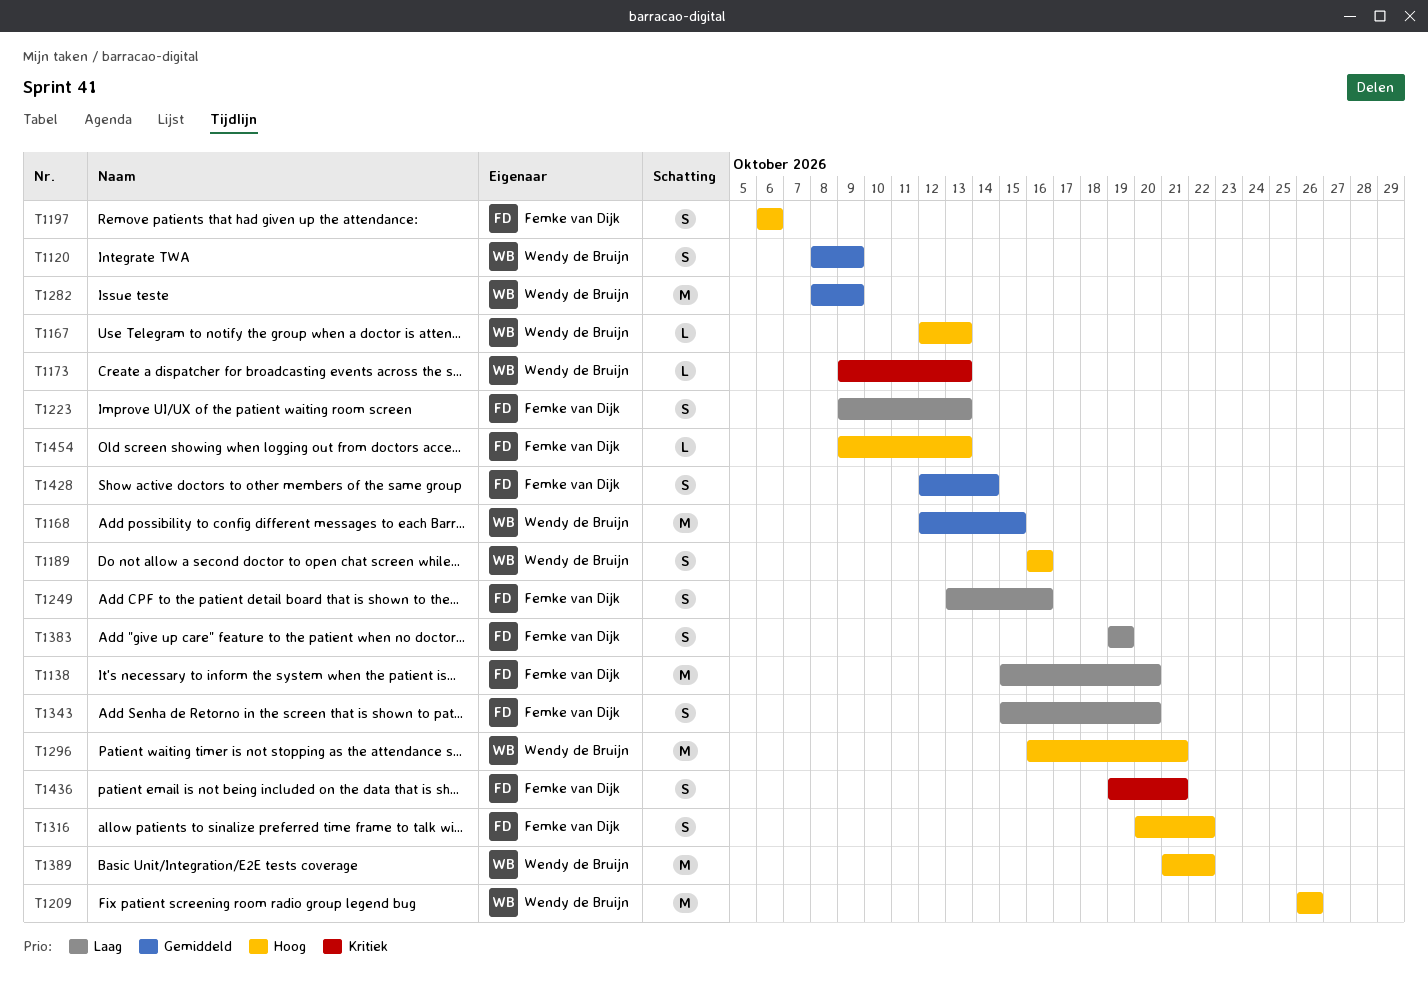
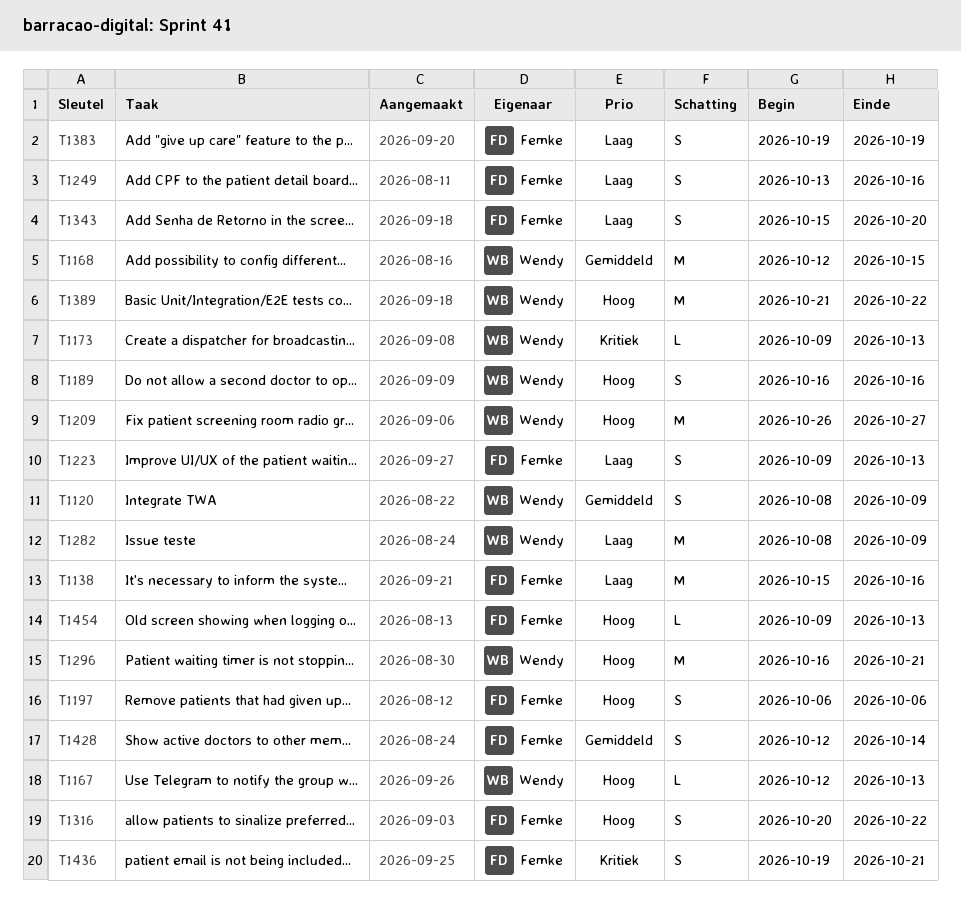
T1138, due: Oct 20 -> Oct 16
T1209, due: Oct 26 -> Oct 27
T1282, priority: Gemiddeld -> Laag

